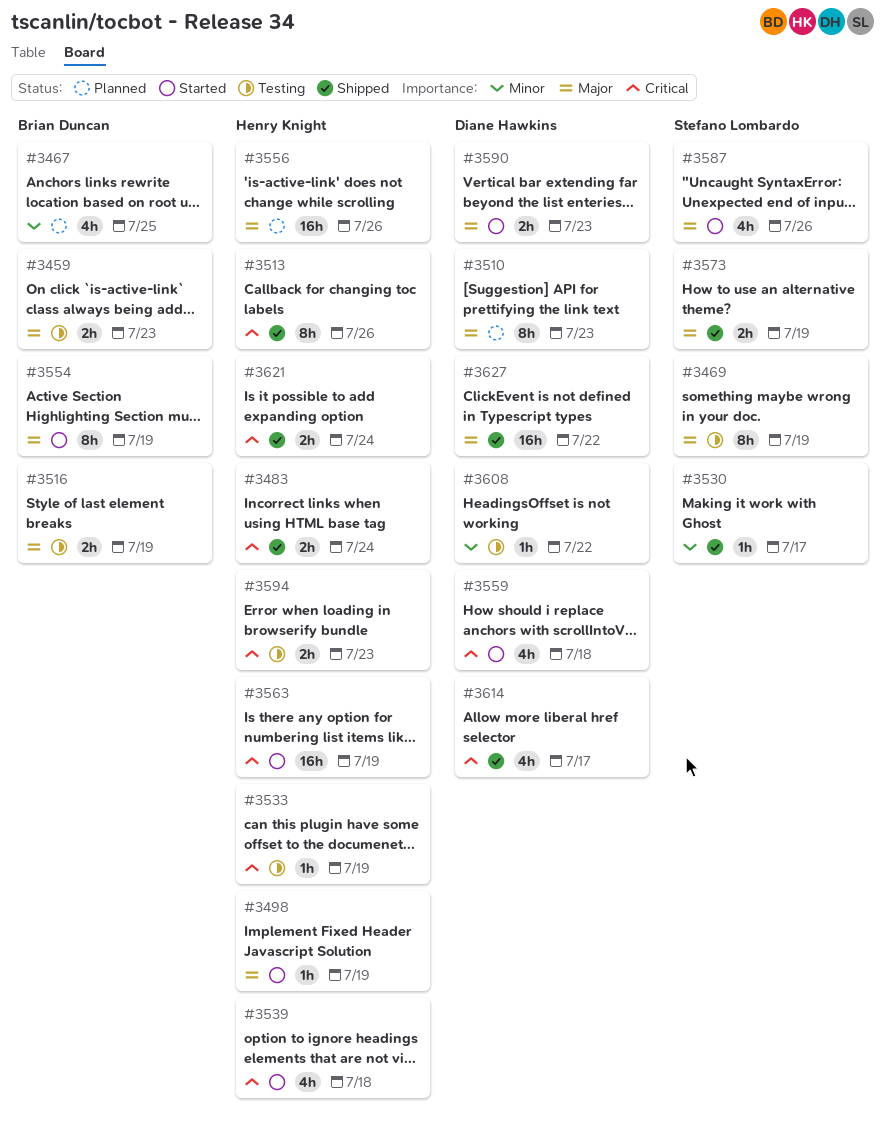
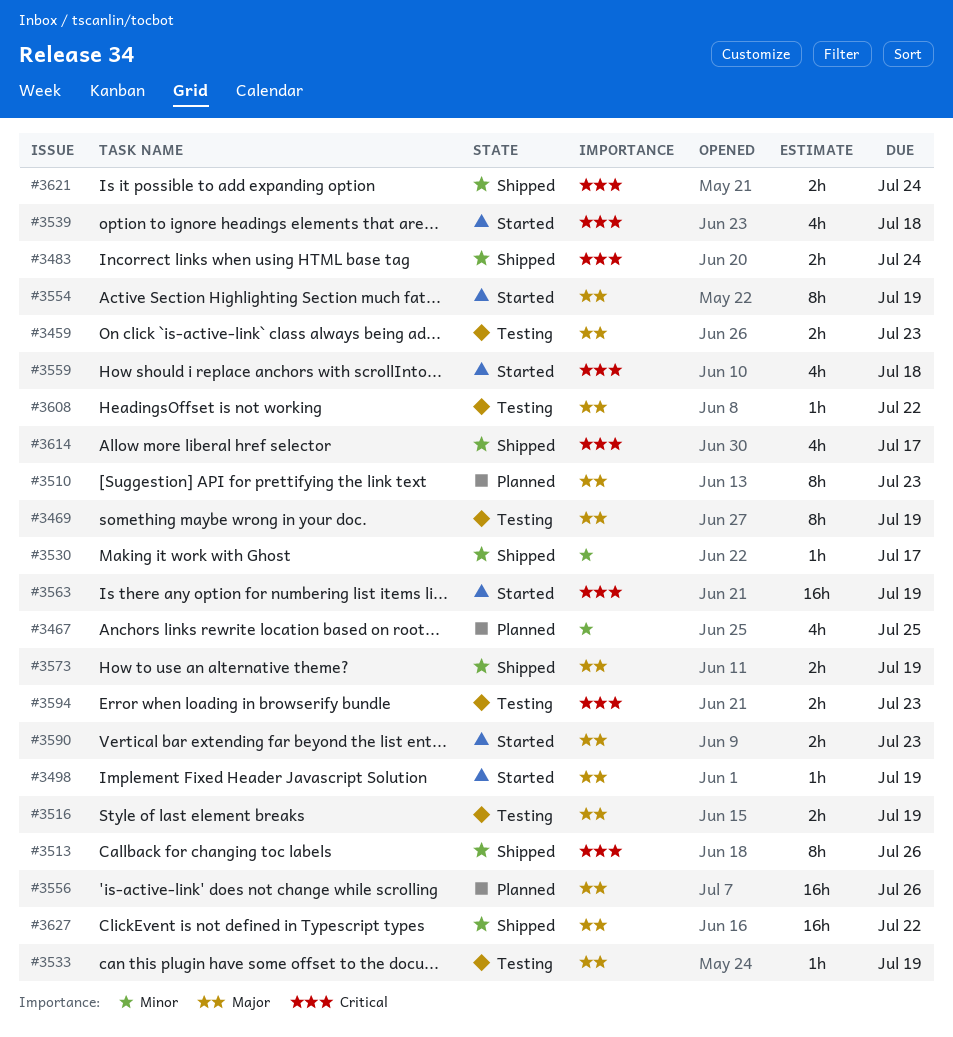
#3533, priority: Critical -> Major
#3587: present -> none
#3608, priority: Minor -> Major

